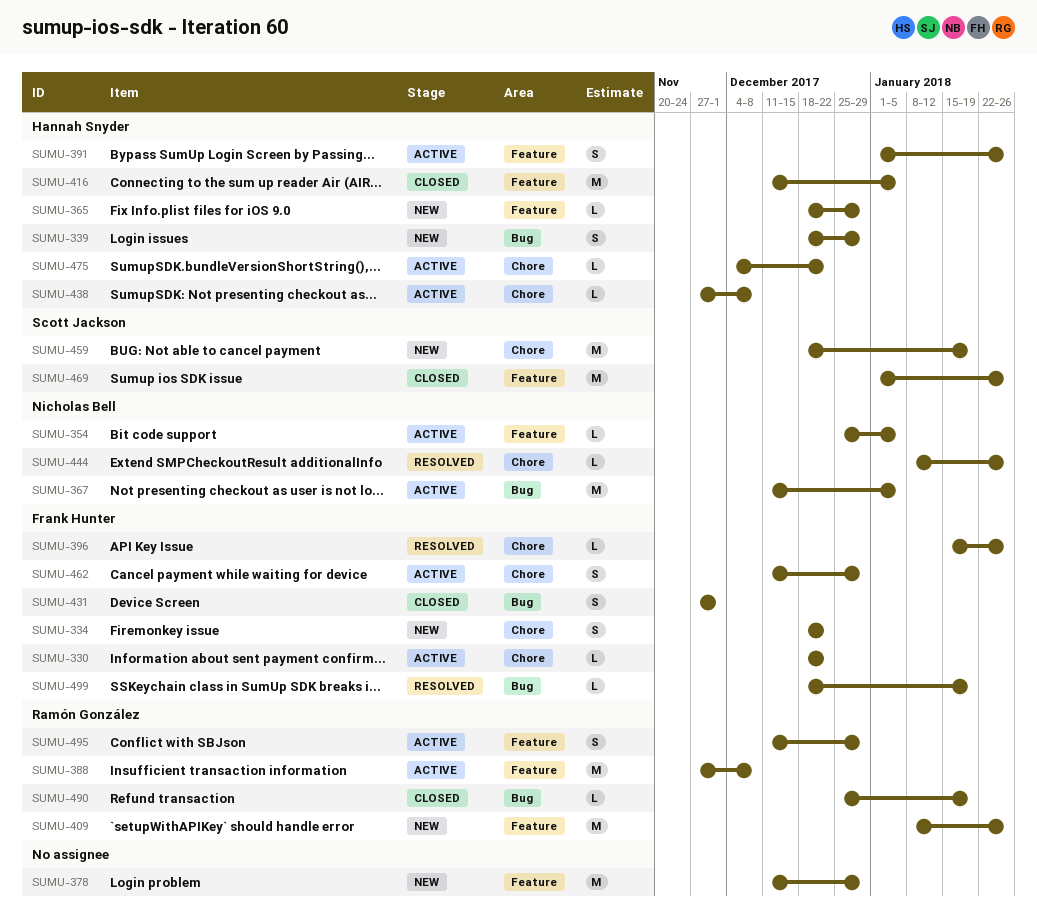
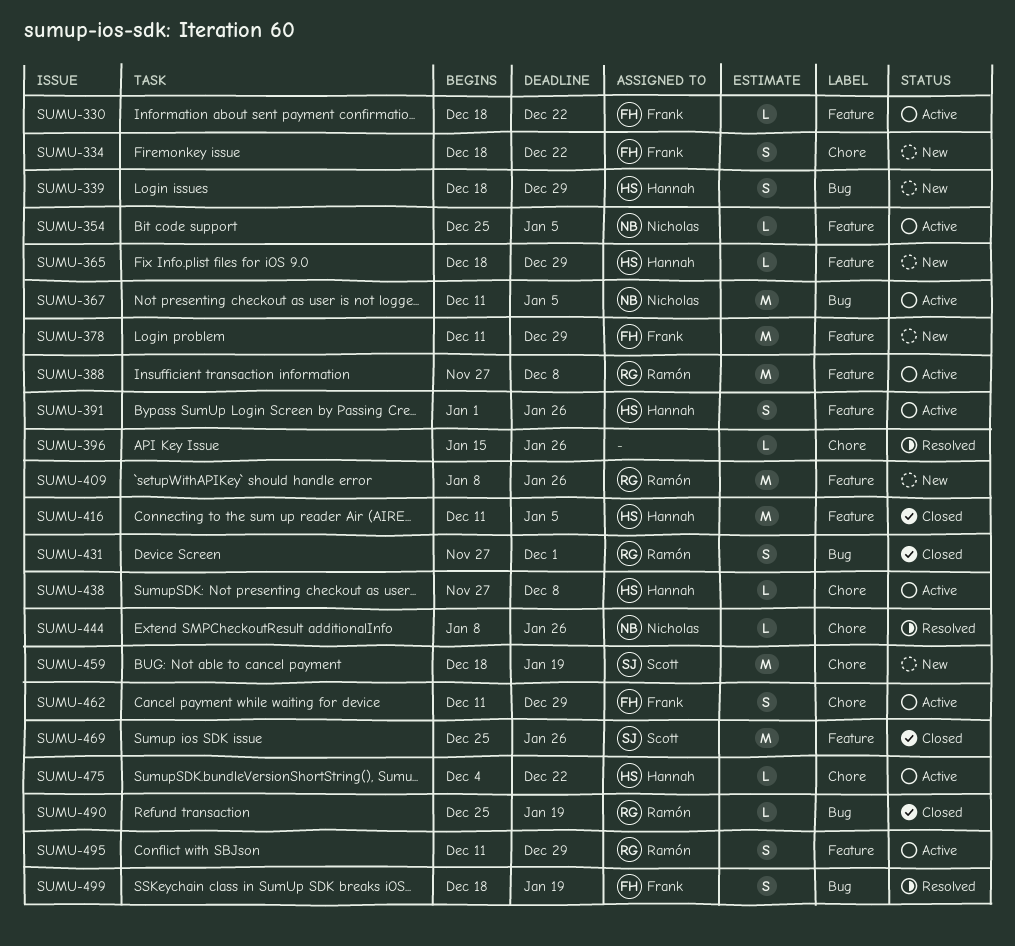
SUMU-330, label: Chore -> Feature
SUMU-378, owner: none -> Frank Hunter
SUMU-396, owner: Frank Hunter -> none
SUMU-431, owner: Frank Hunter -> Ramón González
SUMU-469, start: Jan 1 -> Dec 25
SUMU-499, estimate: L -> S

